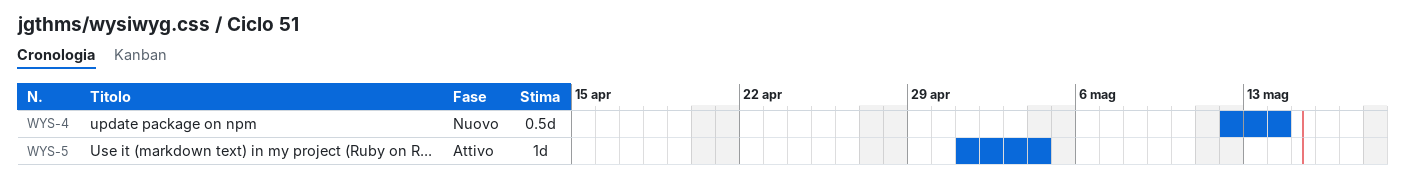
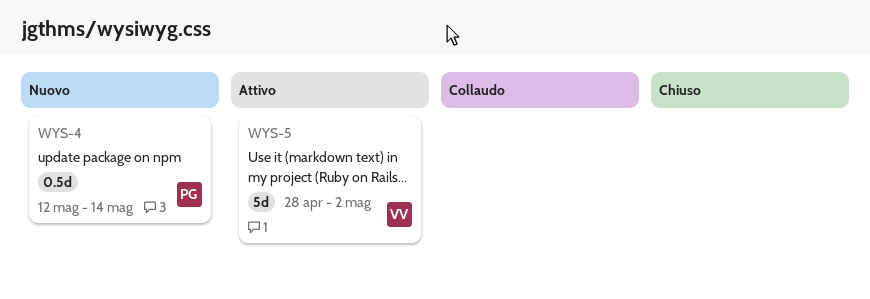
WYS-5, estimate: 1d -> 5d
WYS-5, start: May 1 -> Apr 28
WYS-5, due: May 4 -> May 2

